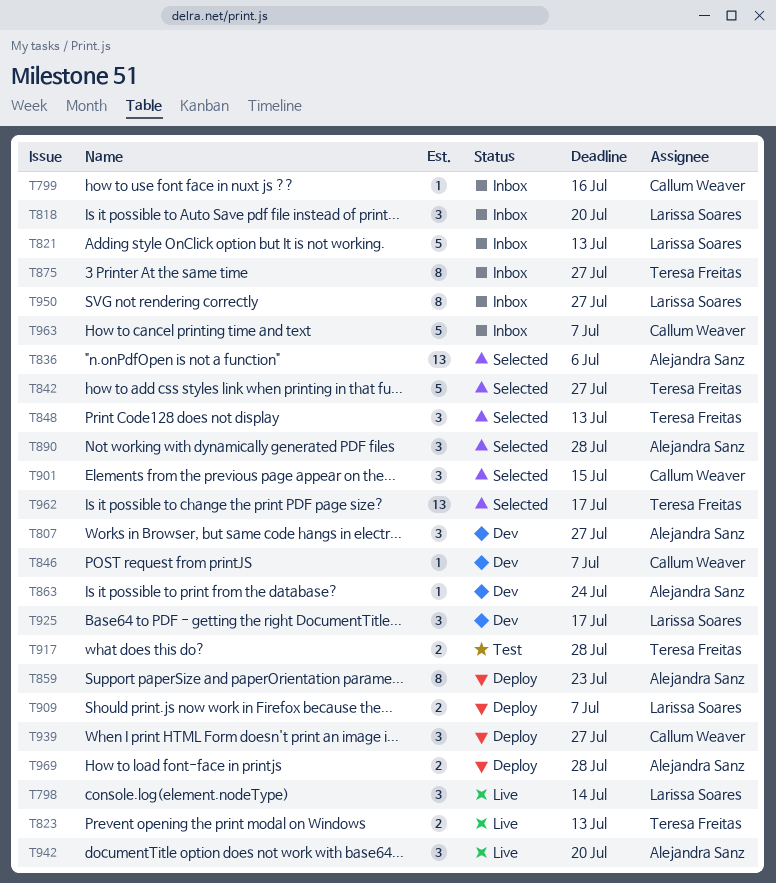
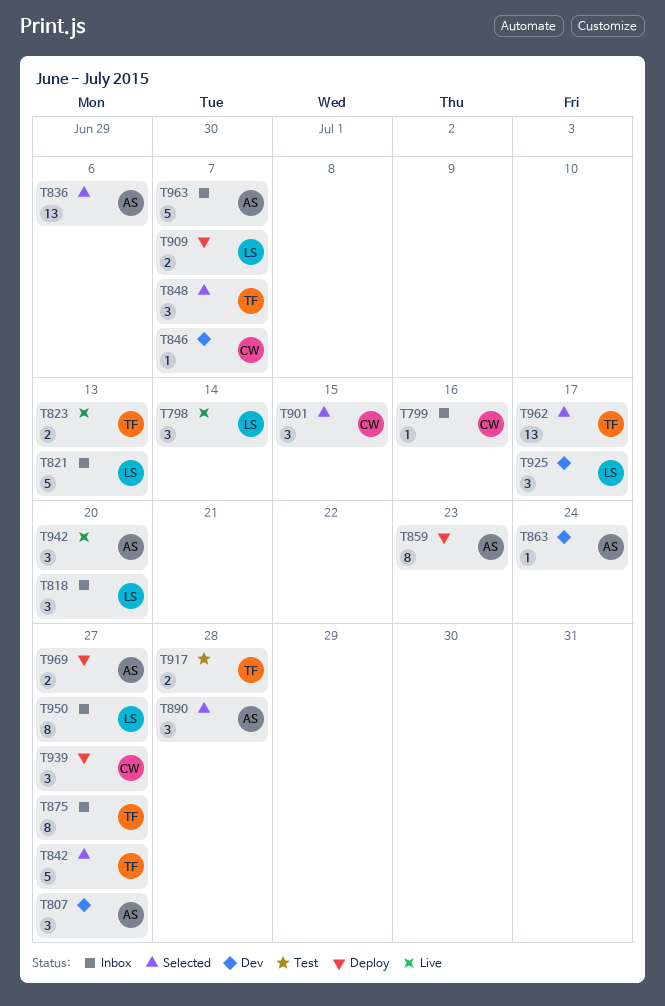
T848, due: Jul 13 -> Jul 7
T963, owner: Callum Weaver -> Alejandra Sanz
T969, due: Jul 28 -> Jul 27

